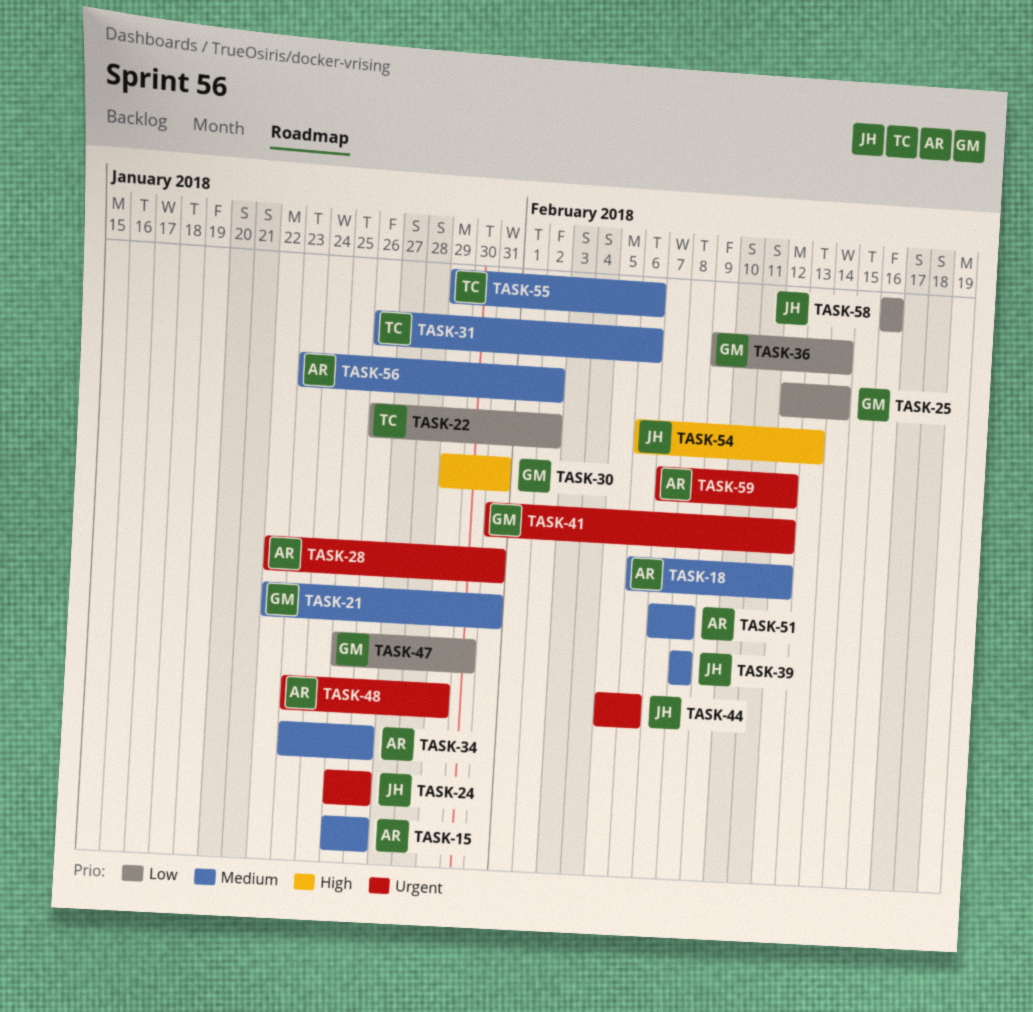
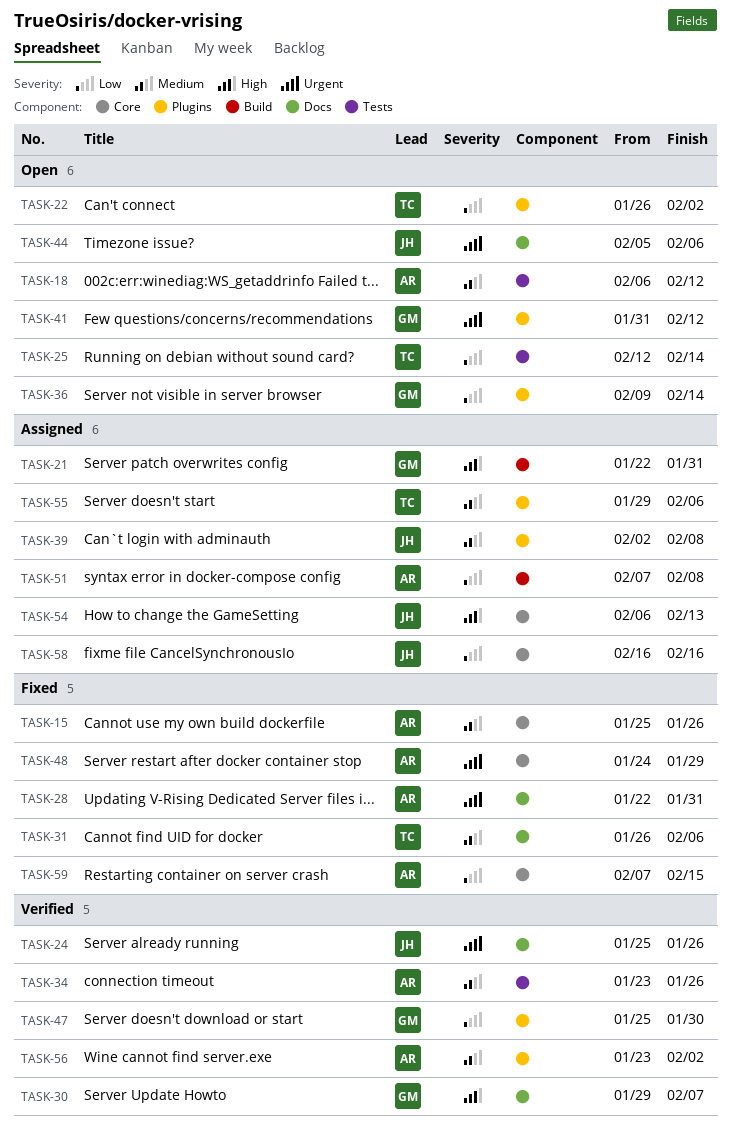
TASK-21, priority: Medium -> High
TASK-25, owner: GM -> TC
TASK-30, due: Jan 31 -> Feb 7
TASK-39, start: Feb 8 -> Feb 2
TASK-48, start: Jan 23 -> Jan 24
TASK-51, priority: Medium -> Low
TASK-59, priority: Urgent -> Low
TASK-59, due: Feb 12 -> Feb 15

